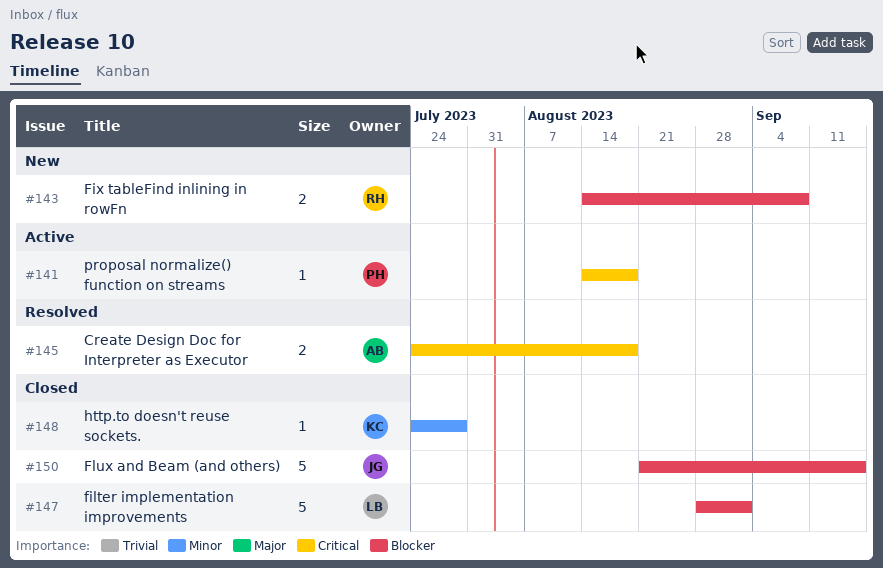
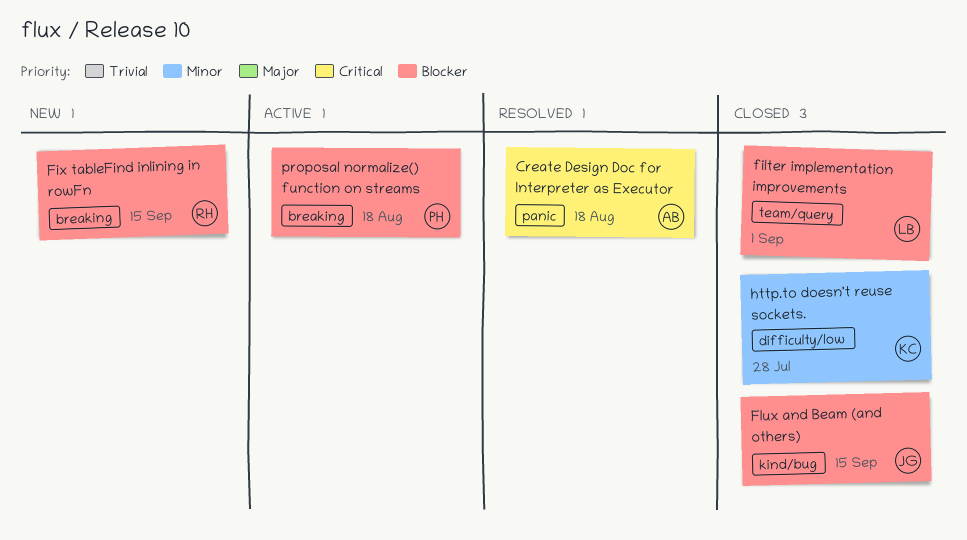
Fix tableFind inlining in rowFn, due: Sep 8 -> Sep 15
proposal normalize() function on streams, priority: Critical -> Blocker

